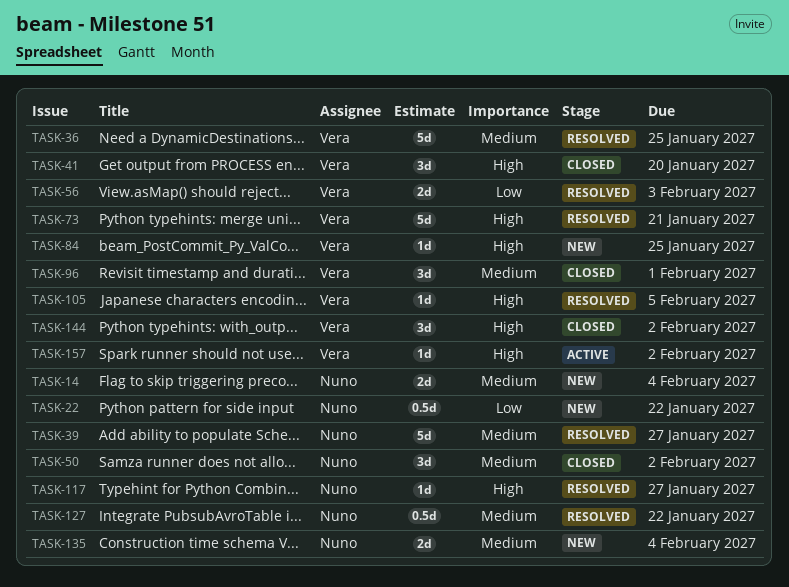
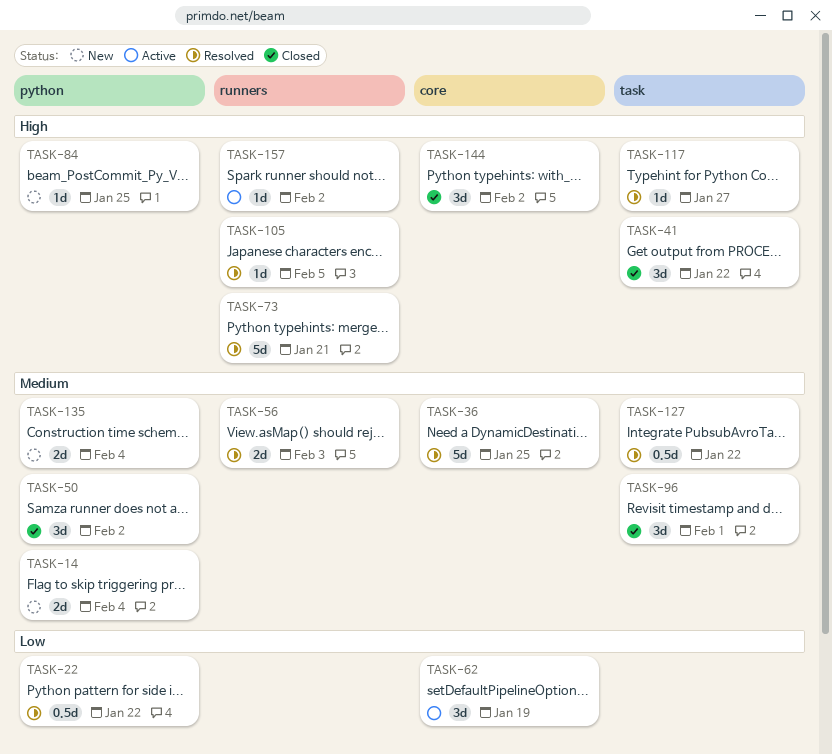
TASK-22, status: New -> Resolved
TASK-39: present -> none
TASK-41, due: Jan 20 -> Jan 22
TASK-56, priority: Low -> Medium
TASK-62: none -> present

